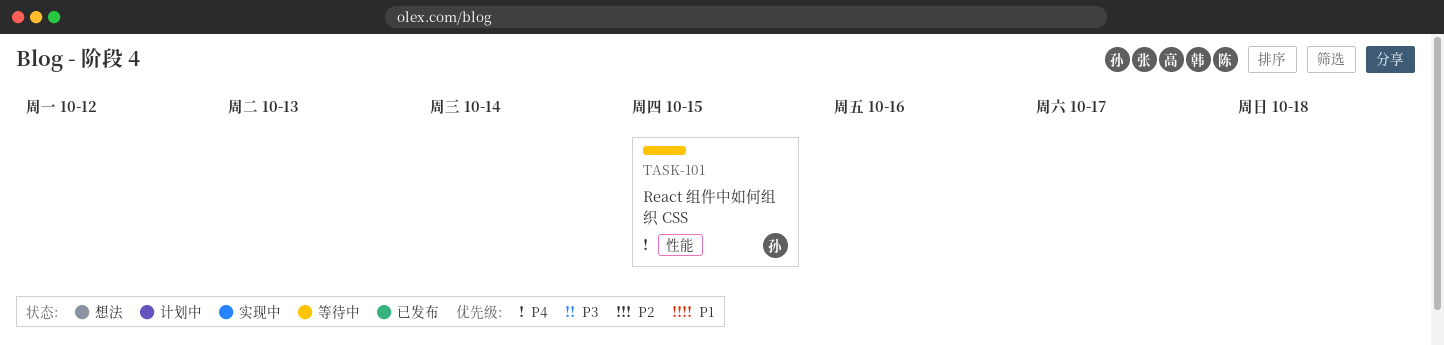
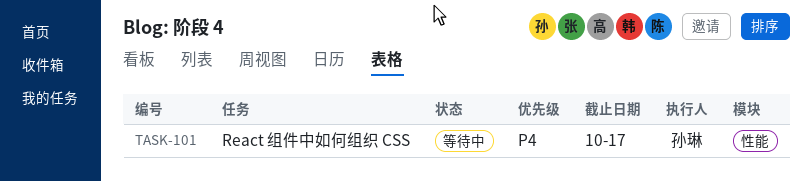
TASK-101, due: Oct 15 -> Oct 17

